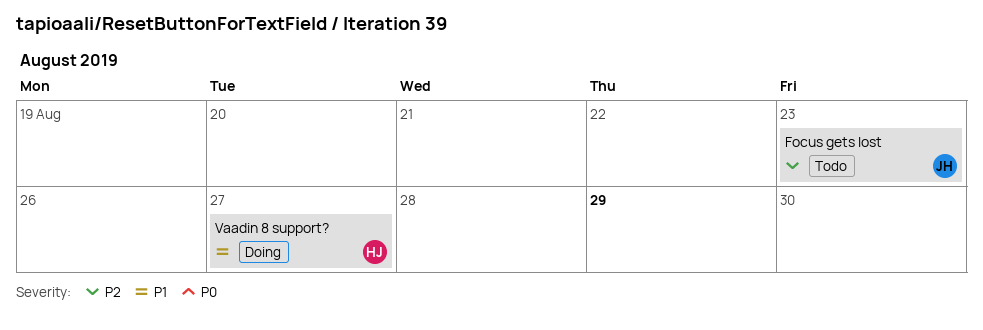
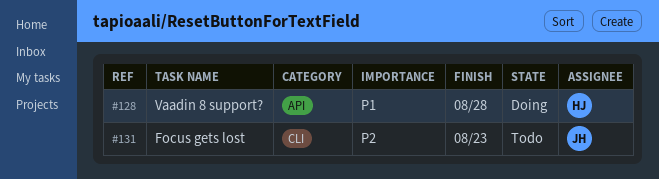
Vaadin 8 support?, due: Aug 27 -> Aug 28

